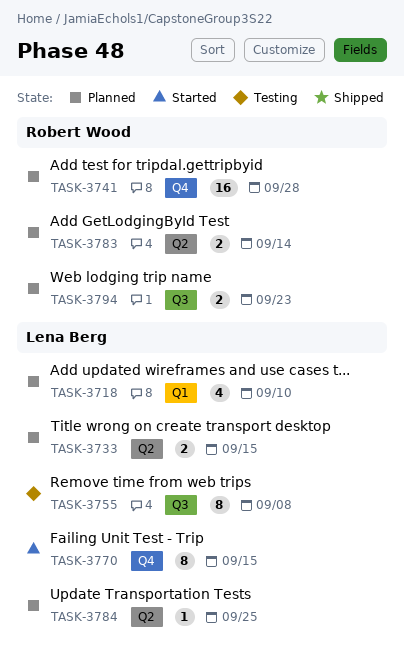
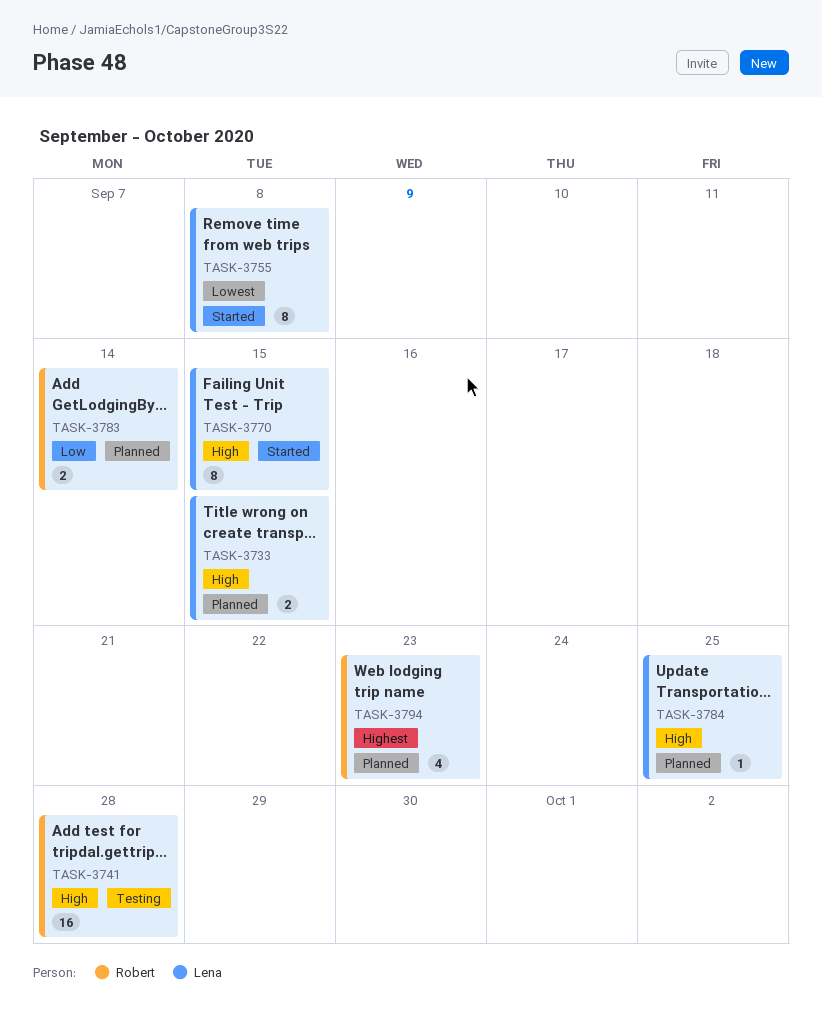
TASK-3718: present -> none
TASK-3741, status: Planned -> Testing
TASK-3755, status: Testing -> Started
TASK-3794, estimate: 2 -> 4

